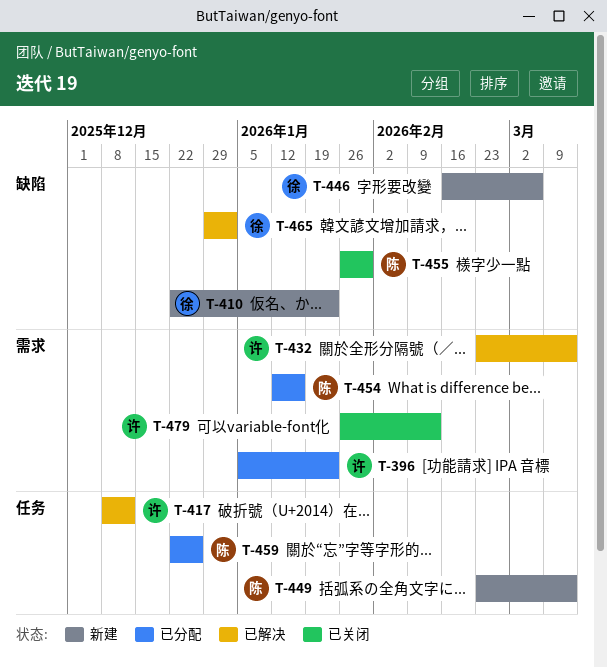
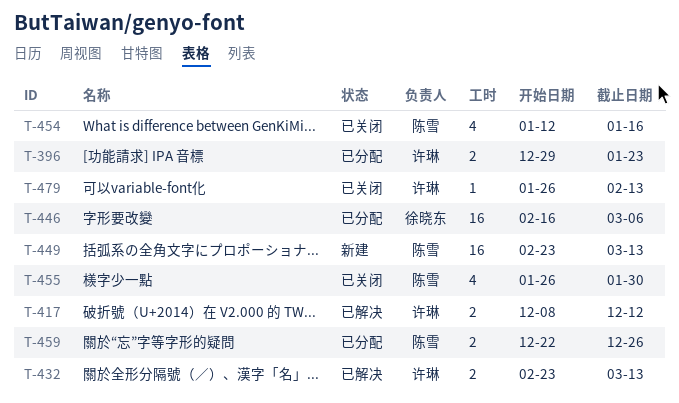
T-396, start: Jan 5 -> Dec 29
T-410: present -> none
T-446, status: 新建 -> 已分配
T-454, status: 已分配 -> 已关闭
T-465: present -> none

